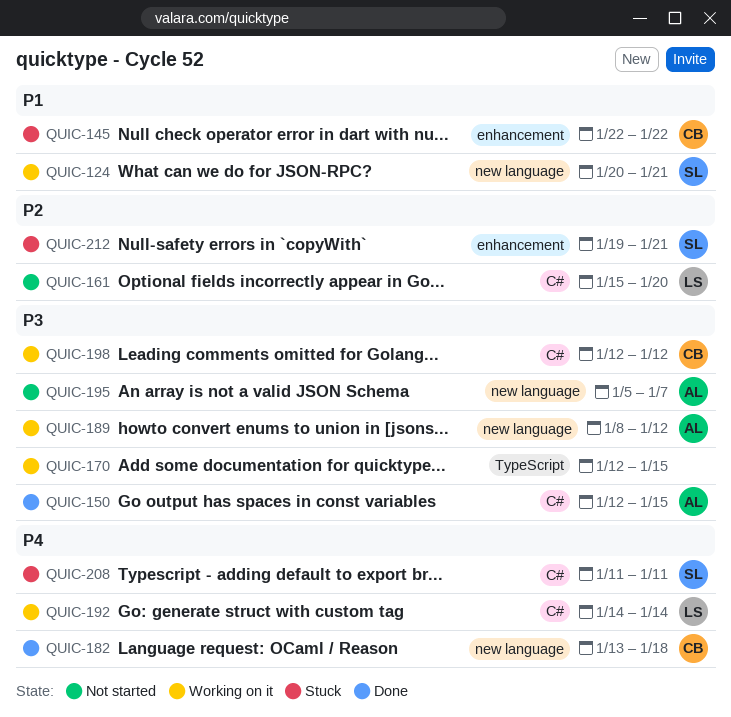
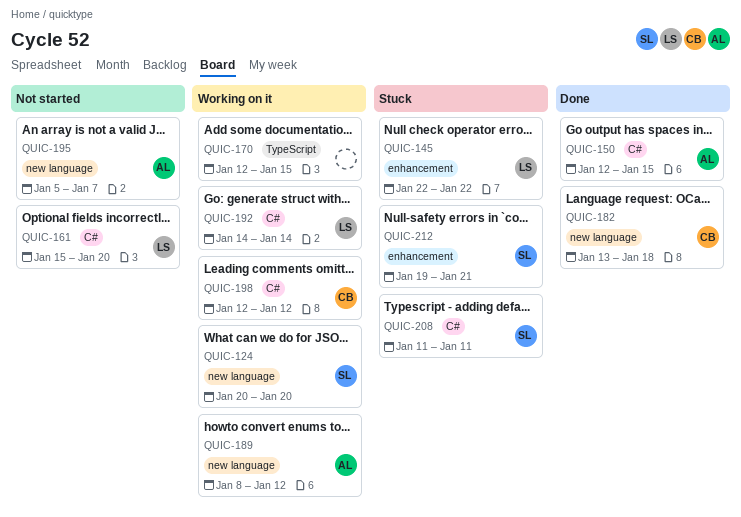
QUIC-124, due: Jan 21 -> Jan 20
QUIC-145, owner: CB -> LS

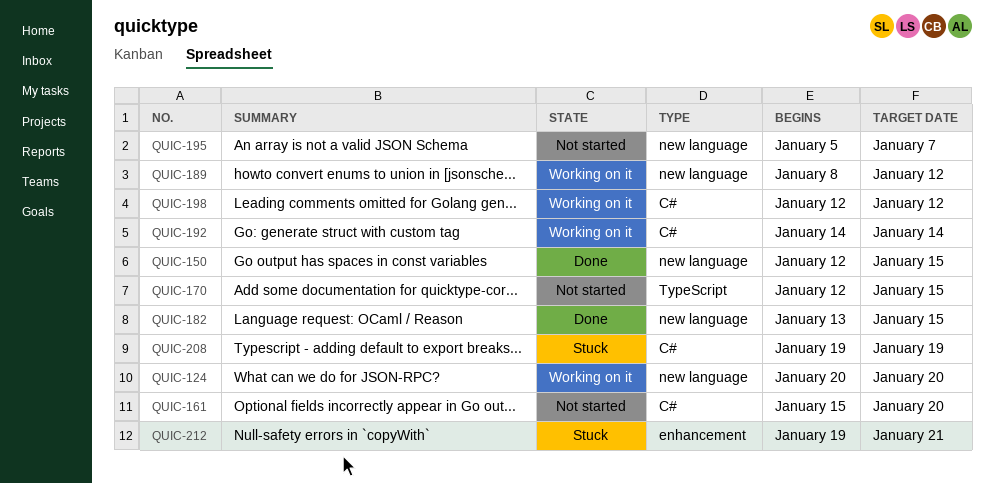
QUIC-145: present -> none
QUIC-150, label: C# -> new language
QUIC-170, status: Working on it -> Not started
QUIC-182, due: Jan 18 -> Jan 15
QUIC-208, start: Jan 11 -> Jan 19
QUIC-208, due: Jan 11 -> Jan 19

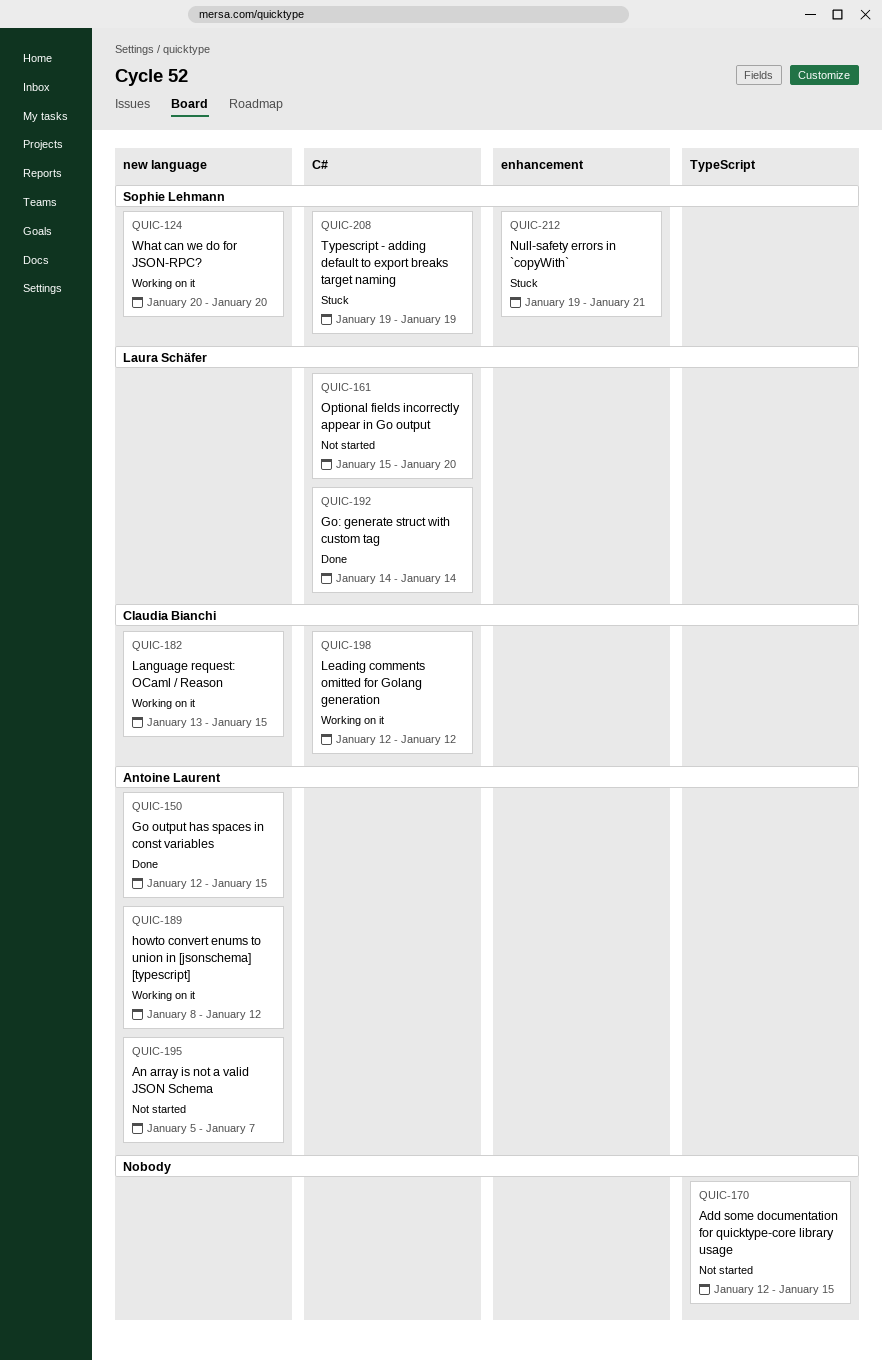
QUIC-182, status: Done -> Working on it
QUIC-192, status: Working on it -> Done

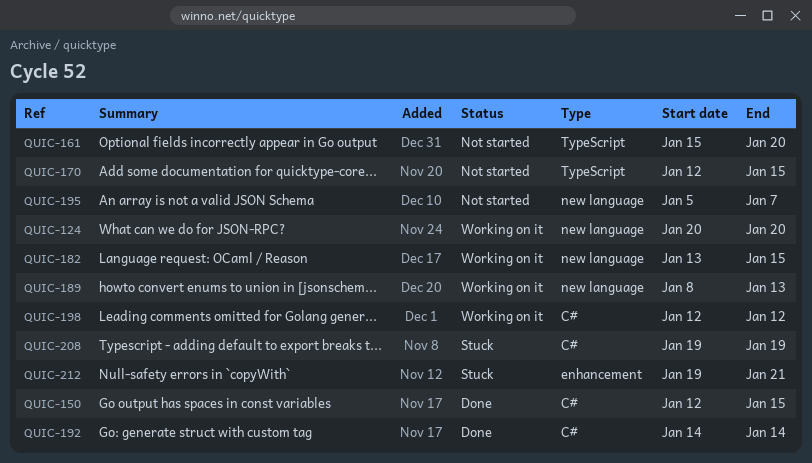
QUIC-150, label: new language -> C#
QUIC-161, label: C# -> TypeScript
QUIC-189, due: Jan 12 -> Jan 13

